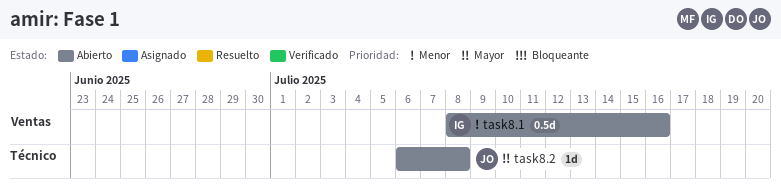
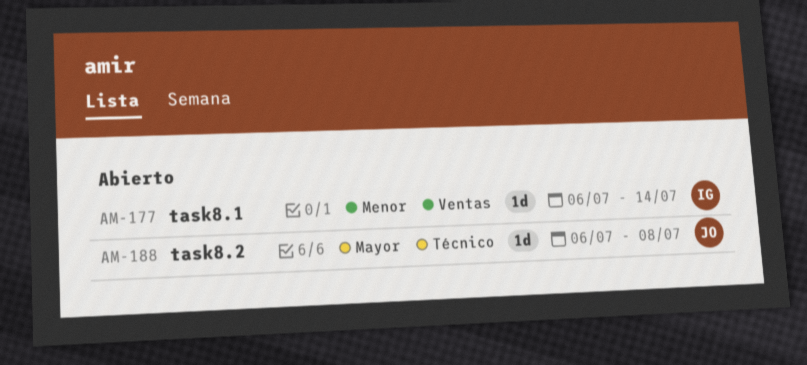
task8.1, estimate: 0.5d -> 1d
task8.1, start: Jul 8 -> Jul 6
task8.1, due: Jul 16 -> Jul 14

